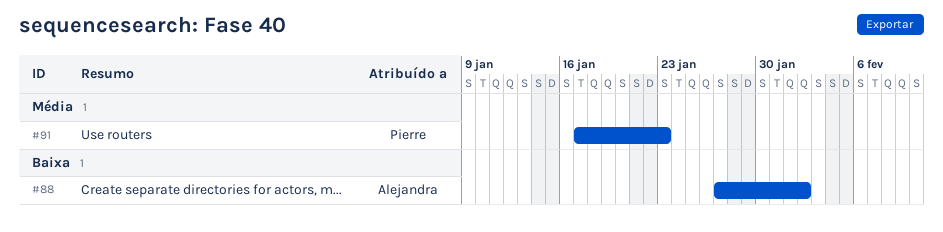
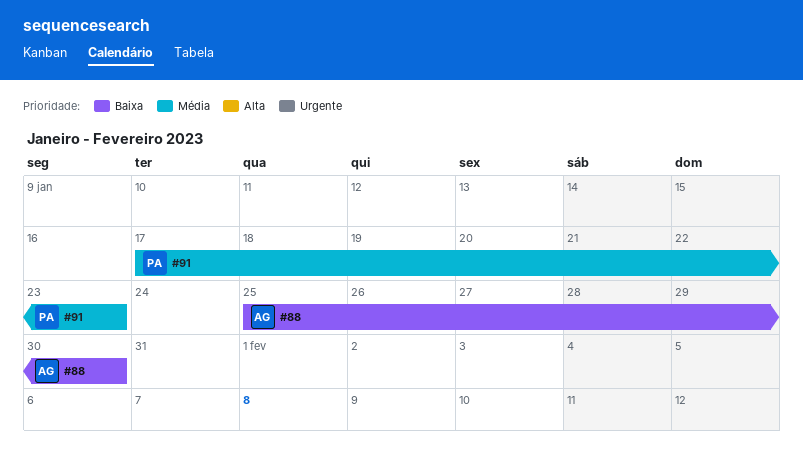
#88, start: Jan 27 -> Jan 25
#88, due: Feb 2 -> Jan 30

